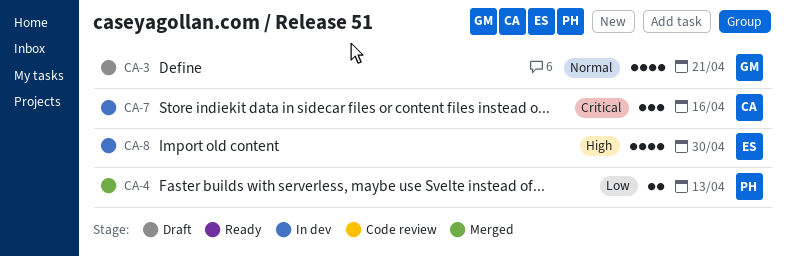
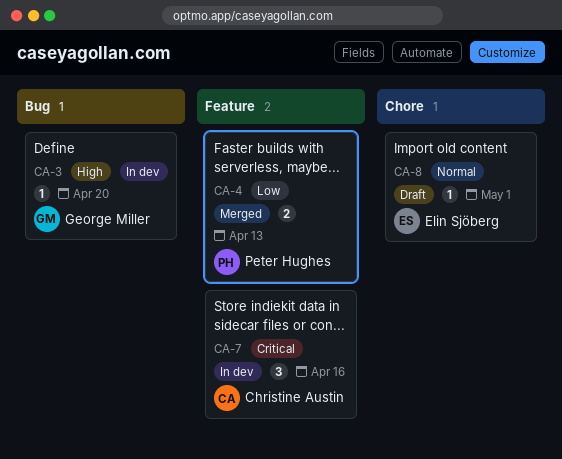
CA-3, status: Draft -> In dev
CA-3, priority: Normal -> High
CA-3, estimate: 4 -> 1
CA-3, due: Apr 21 -> Apr 20
CA-8, status: In dev -> Draft
CA-8, priority: High -> Normal
CA-8, estimate: 4 -> 1
CA-8, due: Apr 30 -> May 1

